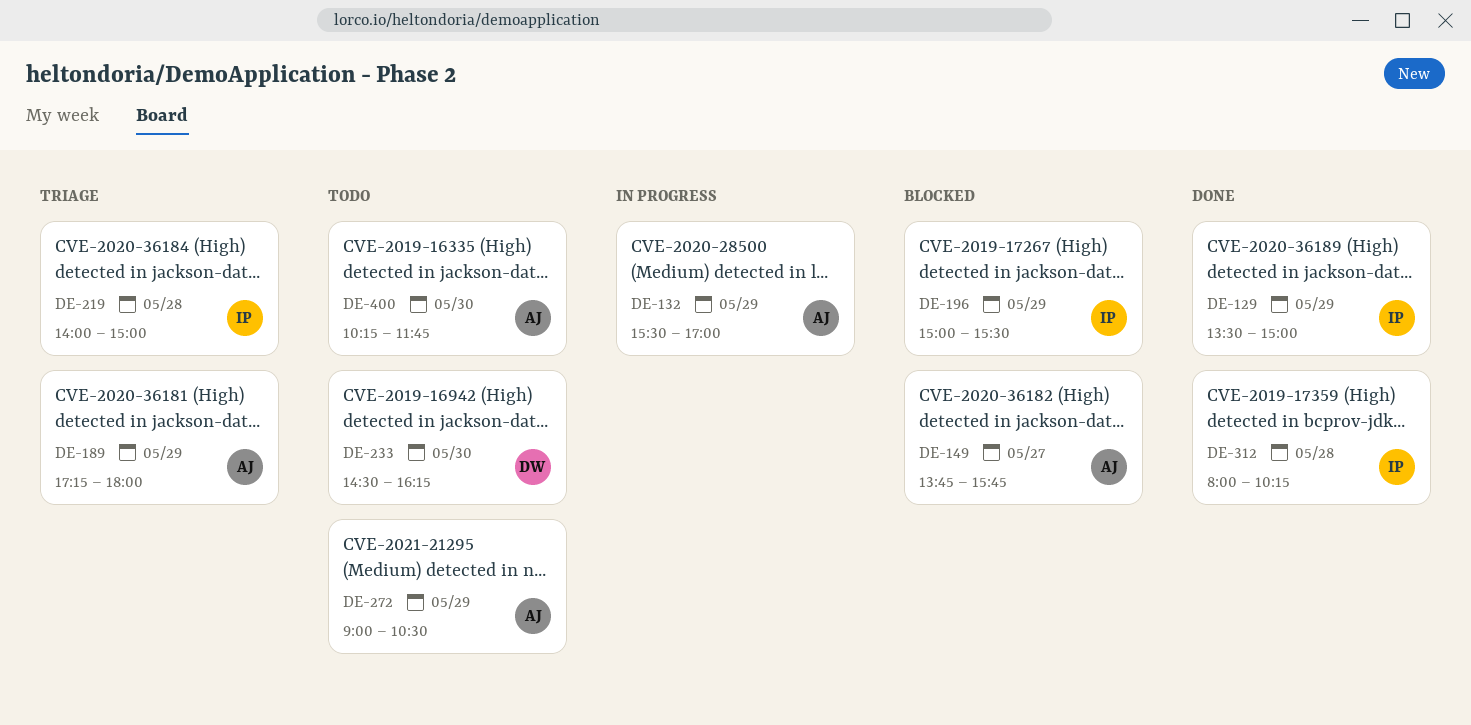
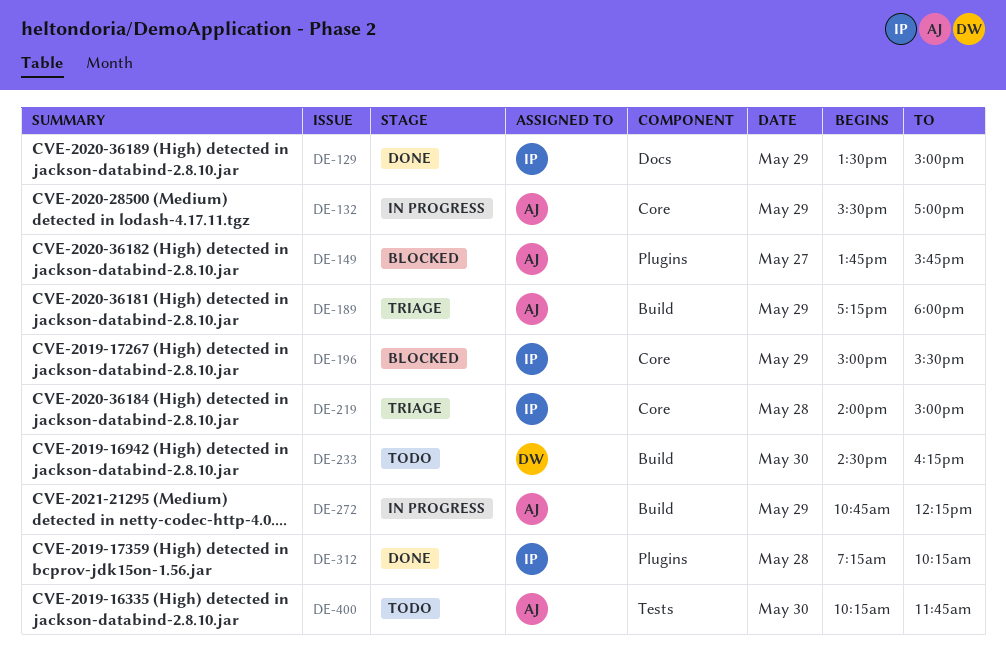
DE-272, status: Todo -> In progress
DE-272, begins: 09:00 -> 10:45
DE-272, ends: 10:30 -> 12:15
DE-312, begins: 08:00 -> 07:15

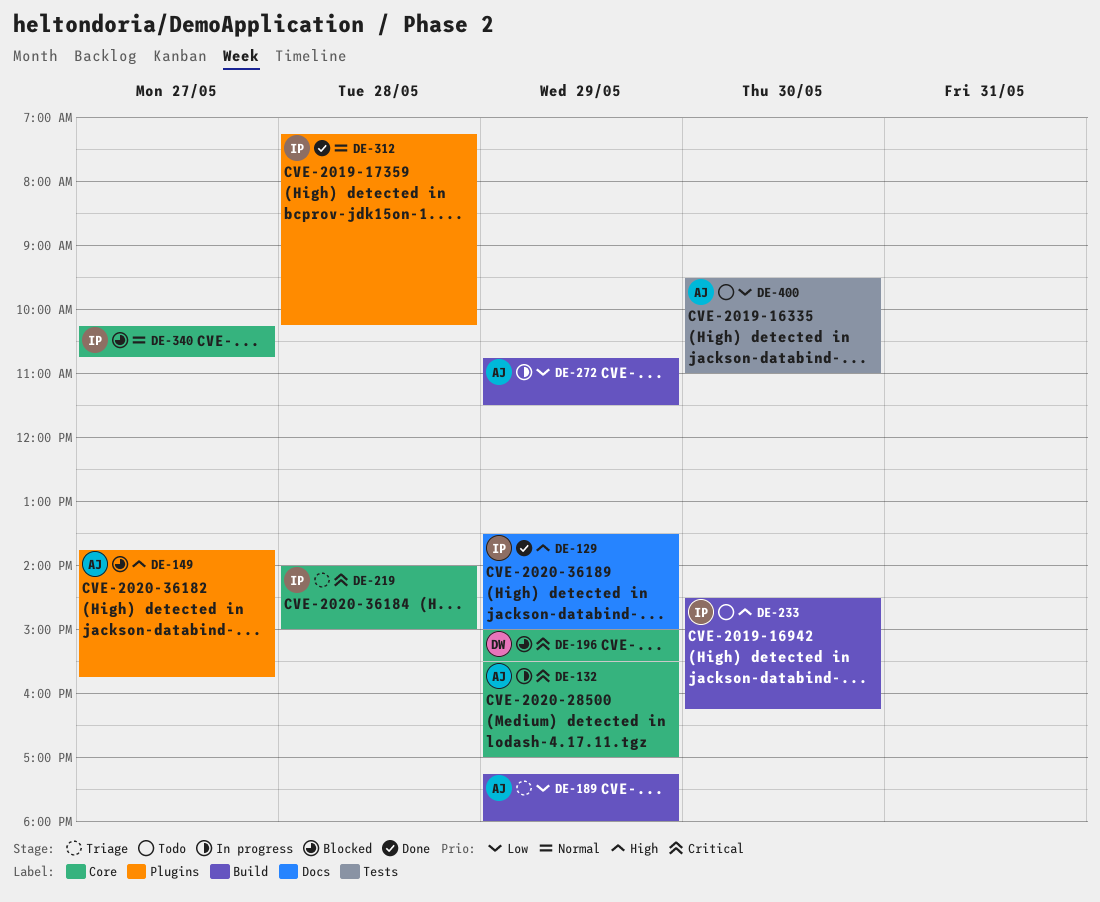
DE-196, owner: IP -> DW
DE-233, owner: DW -> IP
DE-272, ends: 12:15 -> 11:30
DE-340: none -> present
DE-400, begins: 10:15 -> 09:30
DE-400, ends: 11:45 -> 11:00

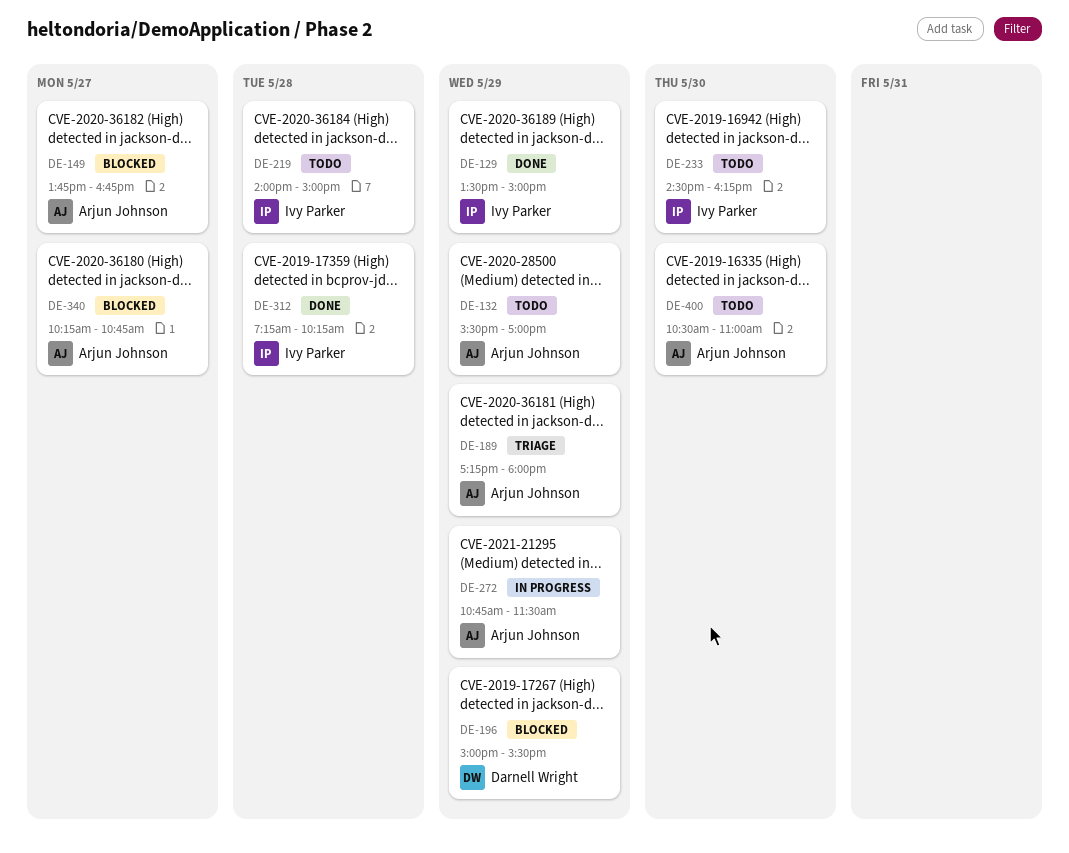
DE-132, status: In progress -> Todo
DE-149, ends: 15:45 -> 16:45
DE-219, status: Triage -> Todo
DE-340, owner: Ivy Parker -> Arjun Johnson
DE-400, begins: 09:30 -> 10:30

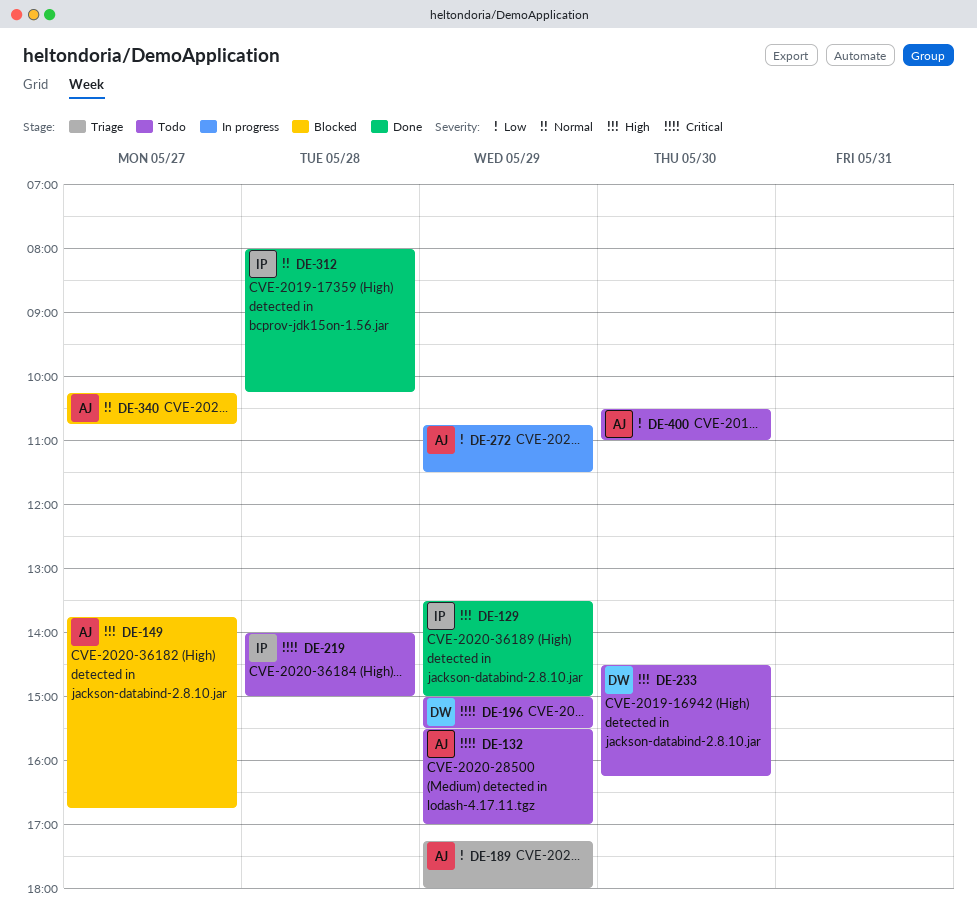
DE-196, status: Blocked -> Todo
DE-233, owner: Ivy Parker -> Darnell Wright
DE-312, begins: 07:15 -> 08:00

